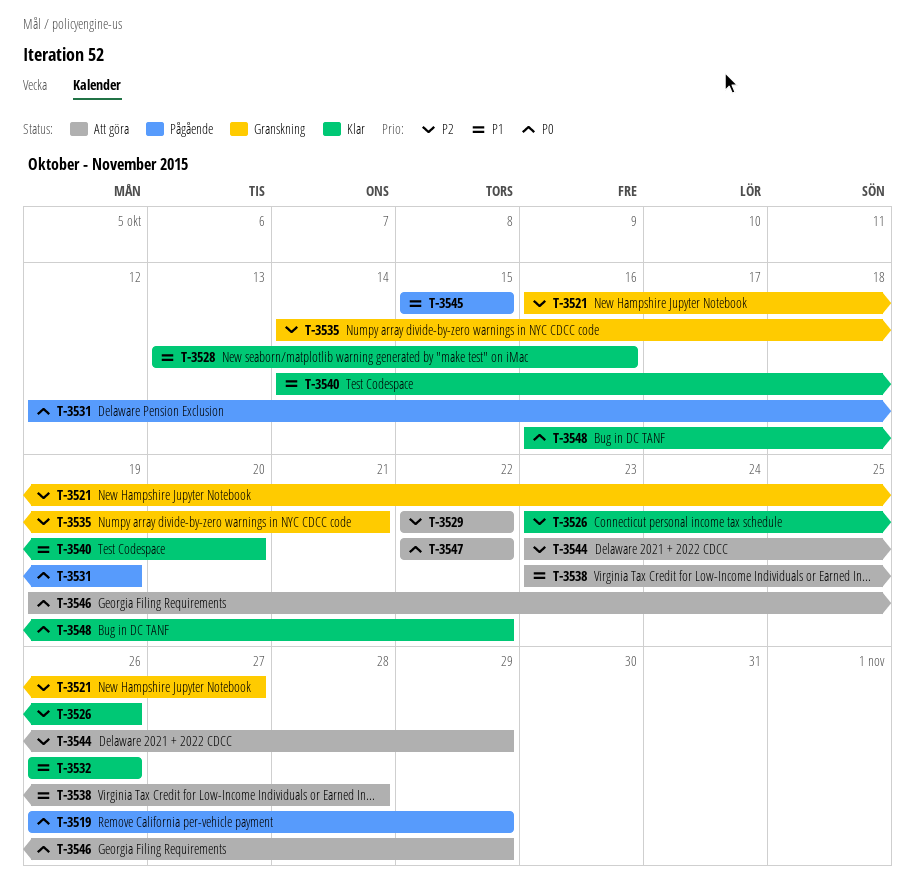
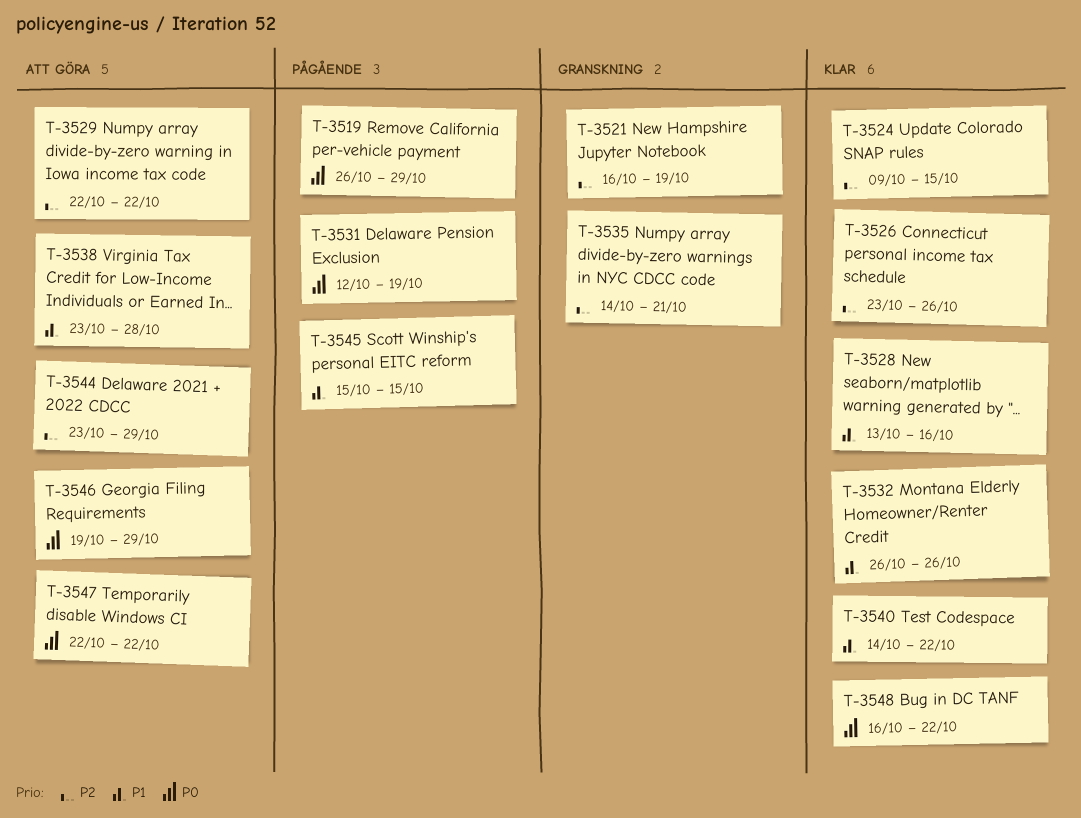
T-3521, due: Oct 27 -> Oct 19
T-3524: none -> present
T-3540, due: Oct 20 -> Oct 22

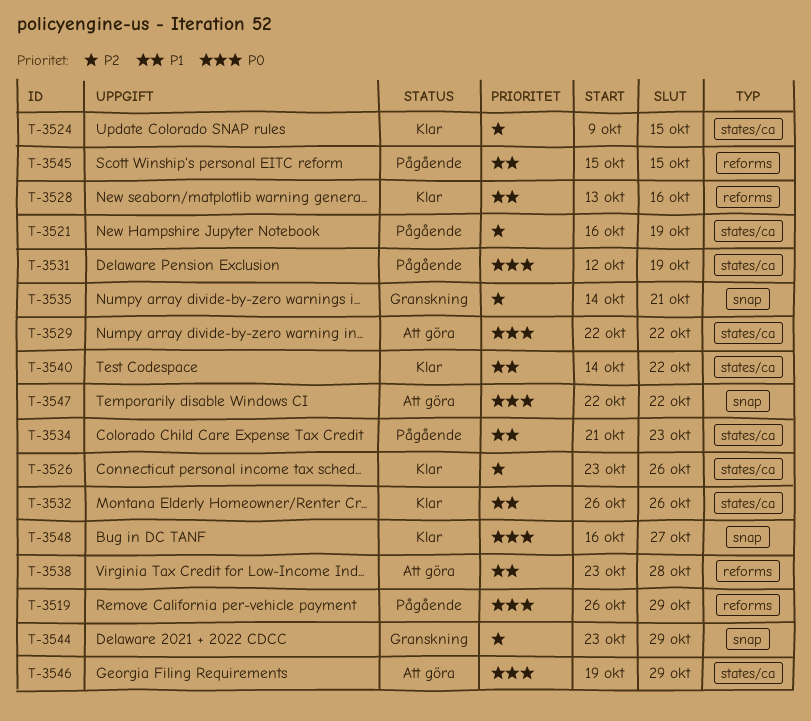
T-3521, status: Granskning -> Pågående
T-3529, priority: P2 -> P0
T-3534: none -> present
T-3544, status: Att göra -> Granskning
T-3548, due: Oct 22 -> Oct 27

